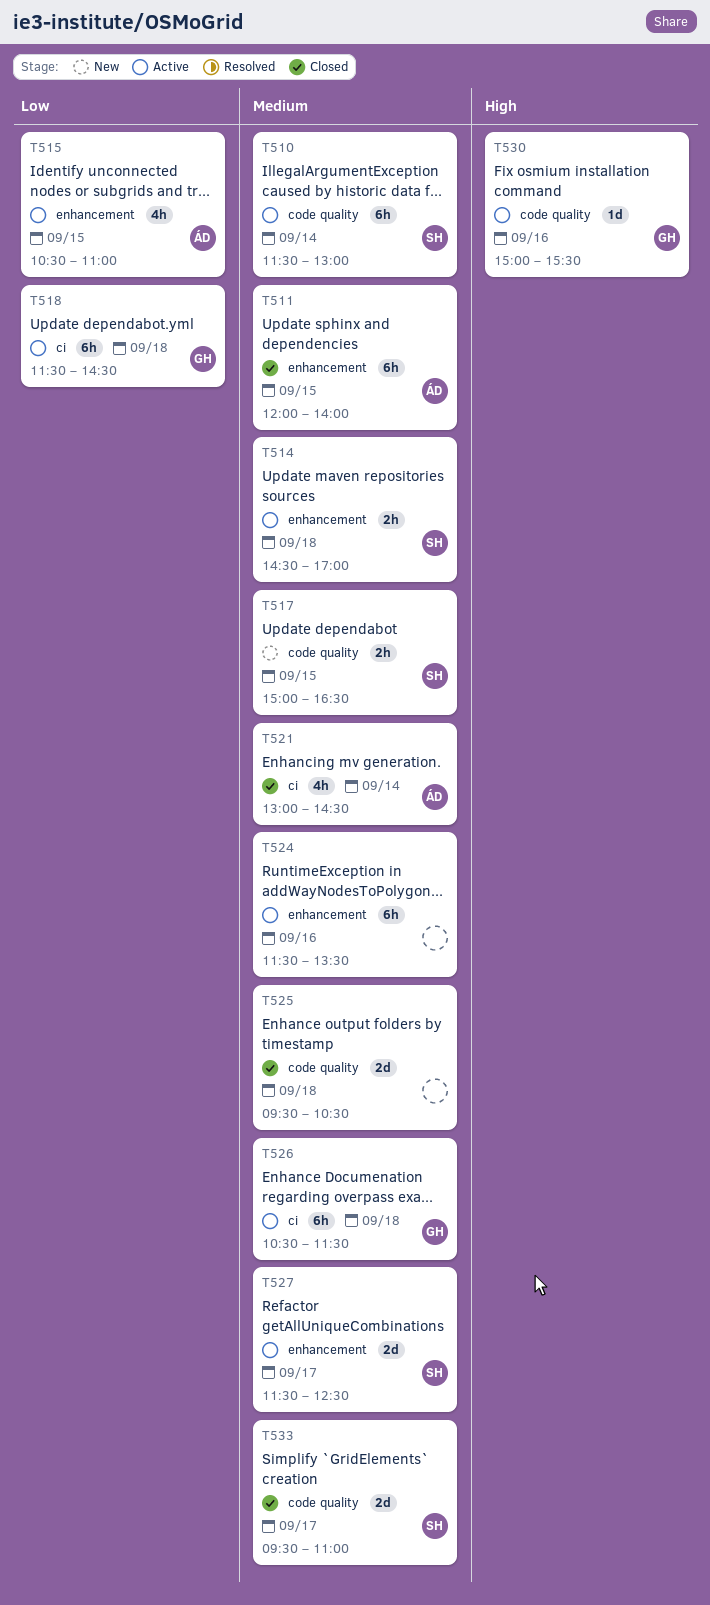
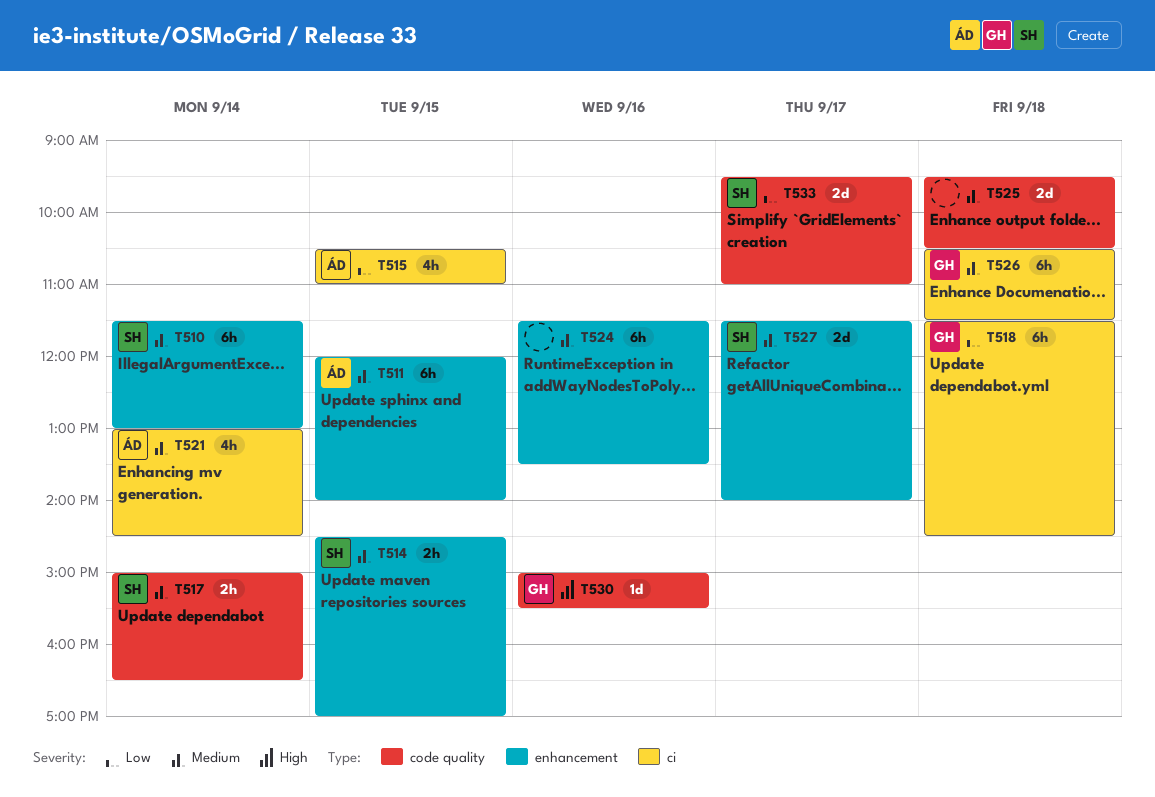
T510, label: code quality -> enhancement
T514, day: Sep 18 -> Sep 15
T515, label: enhancement -> ci
T517, day: Sep 15 -> Sep 14
T527, ends: 12:30 -> 14:00
T533, priority: Medium -> Low

